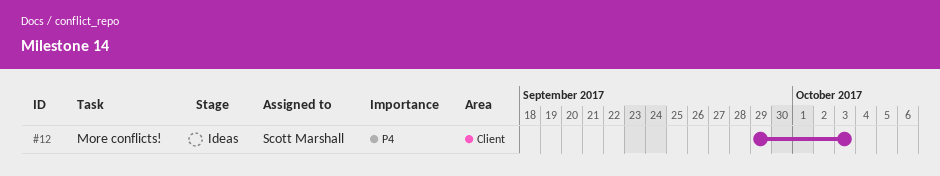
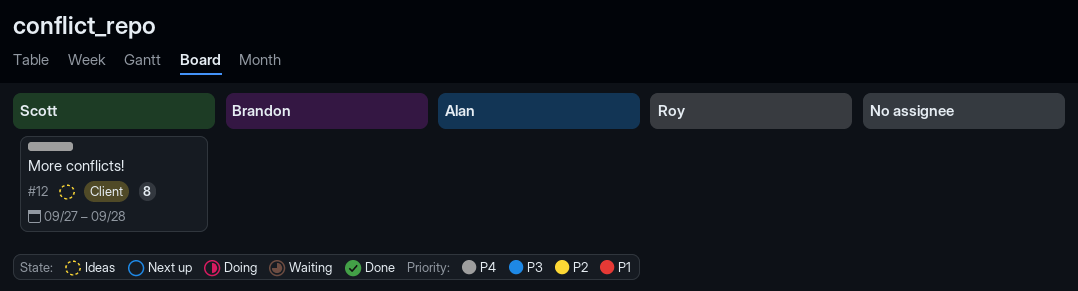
#12, start: Sep 29 -> Sep 27
#12, due: Oct 3 -> Sep 28

